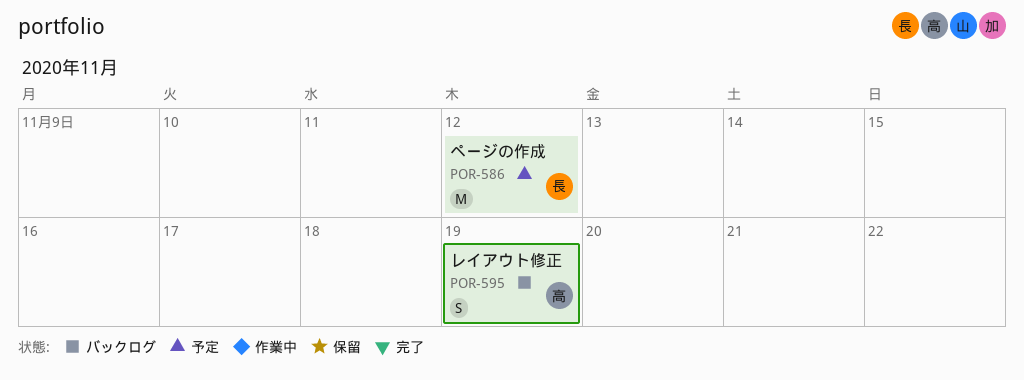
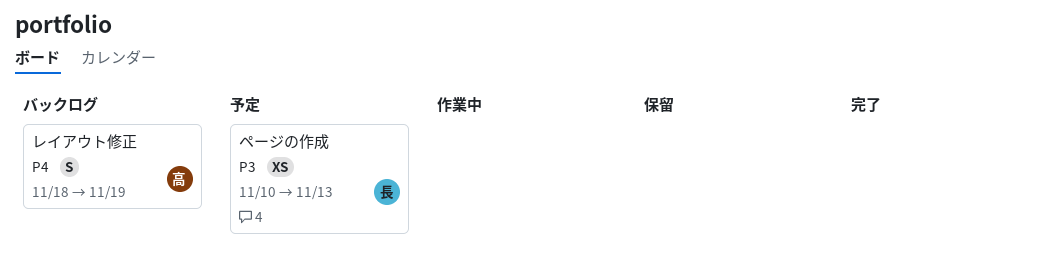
ページの作成, estimate: M -> XS
ページの作成, due: Nov 12 -> Nov 13

